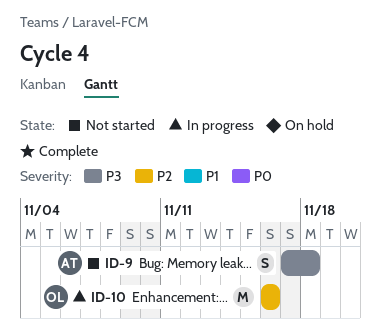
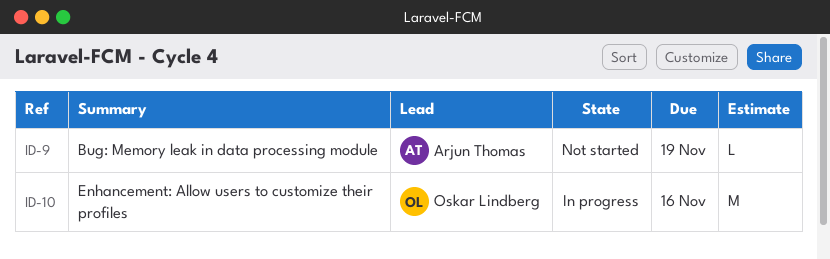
ID-9, estimate: S -> L
ID-9, due: Nov 18 -> Nov 19

